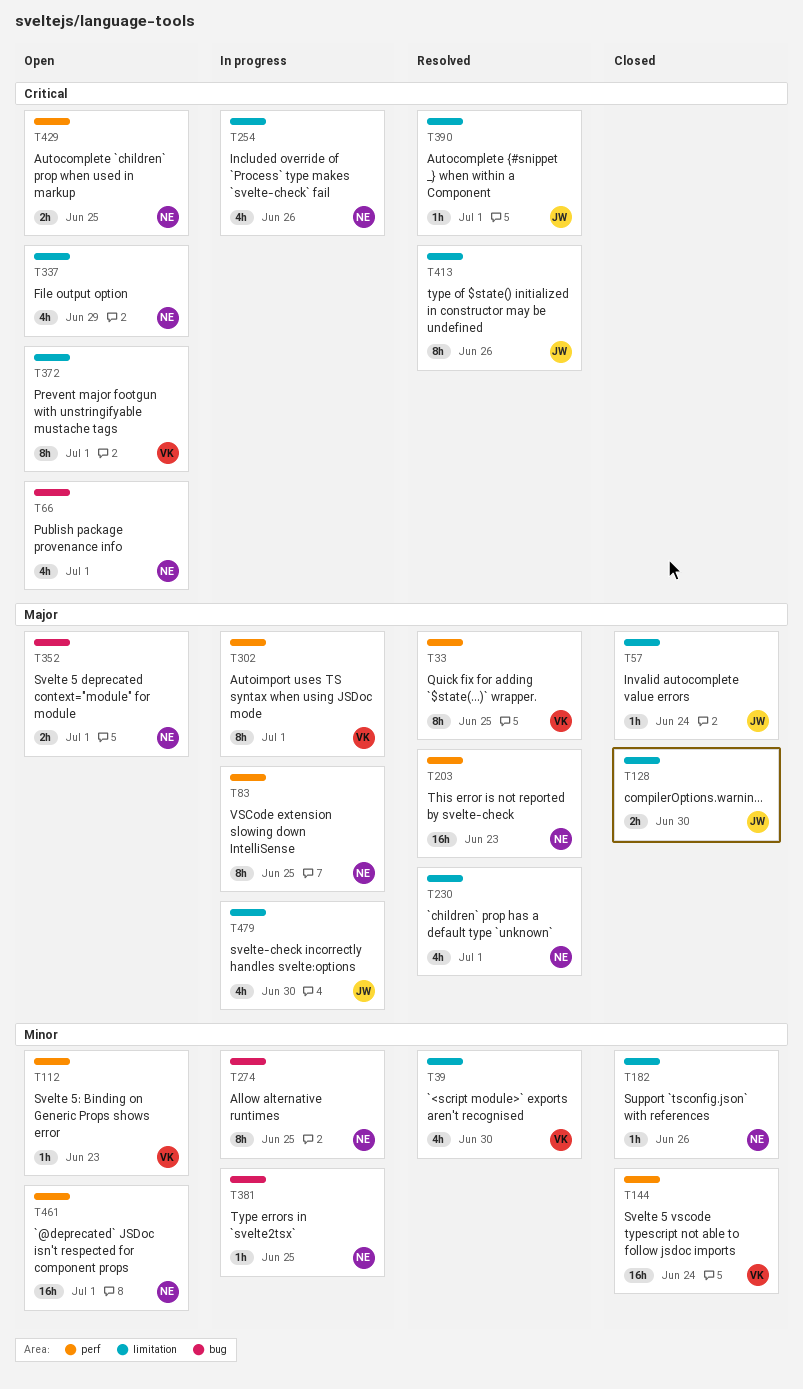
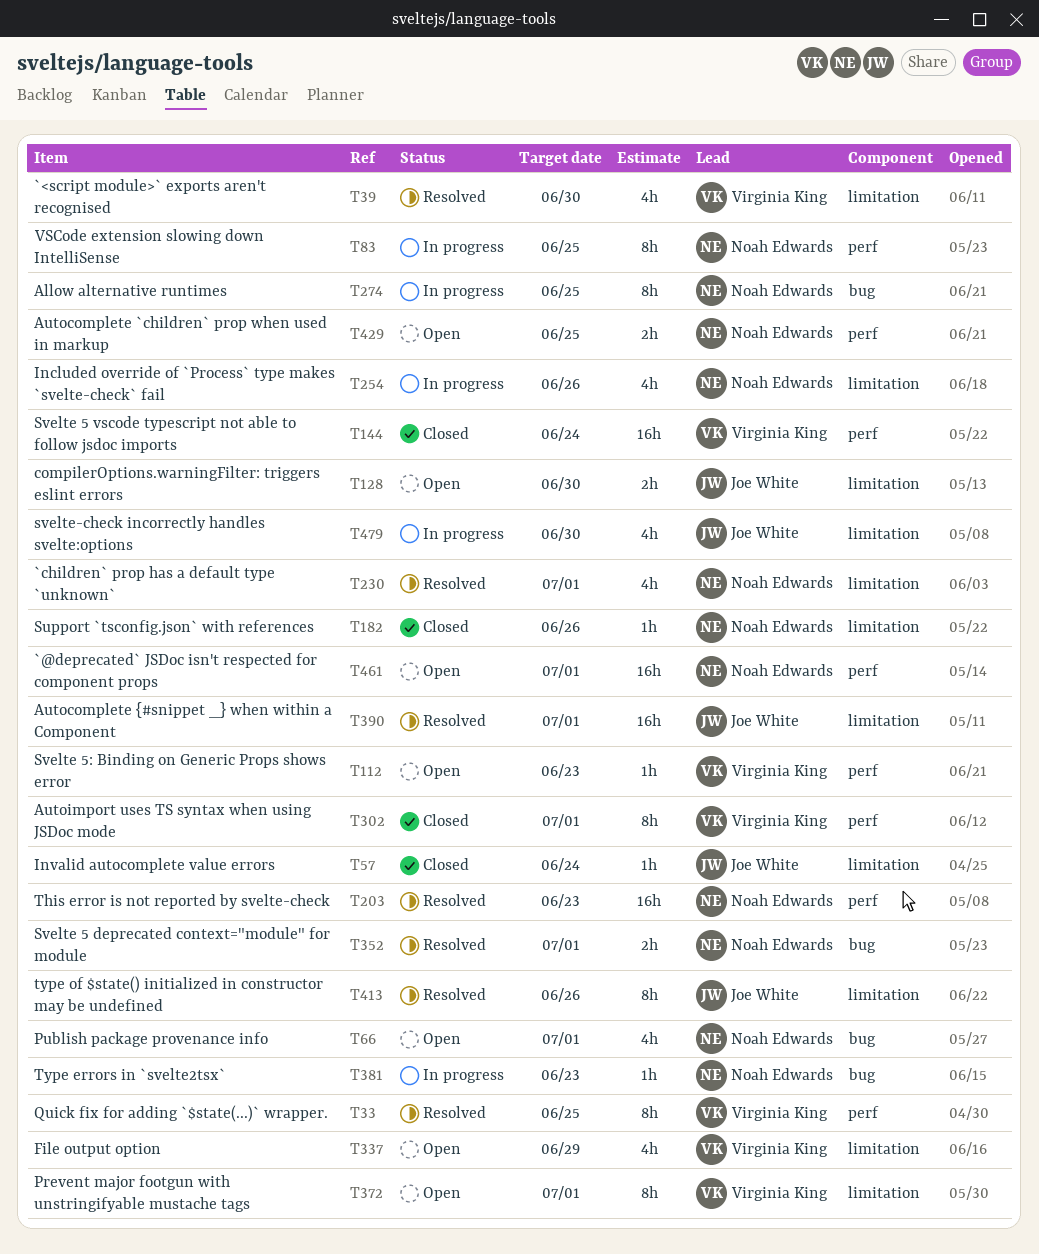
T128, status: Closed -> Open
T302, status: In progress -> Closed
T337, owner: Noah Edwards -> Virginia King
T352, status: Open -> Resolved
T381, due: Jun 25 -> Jun 23
T390, estimate: 1h -> 16h

